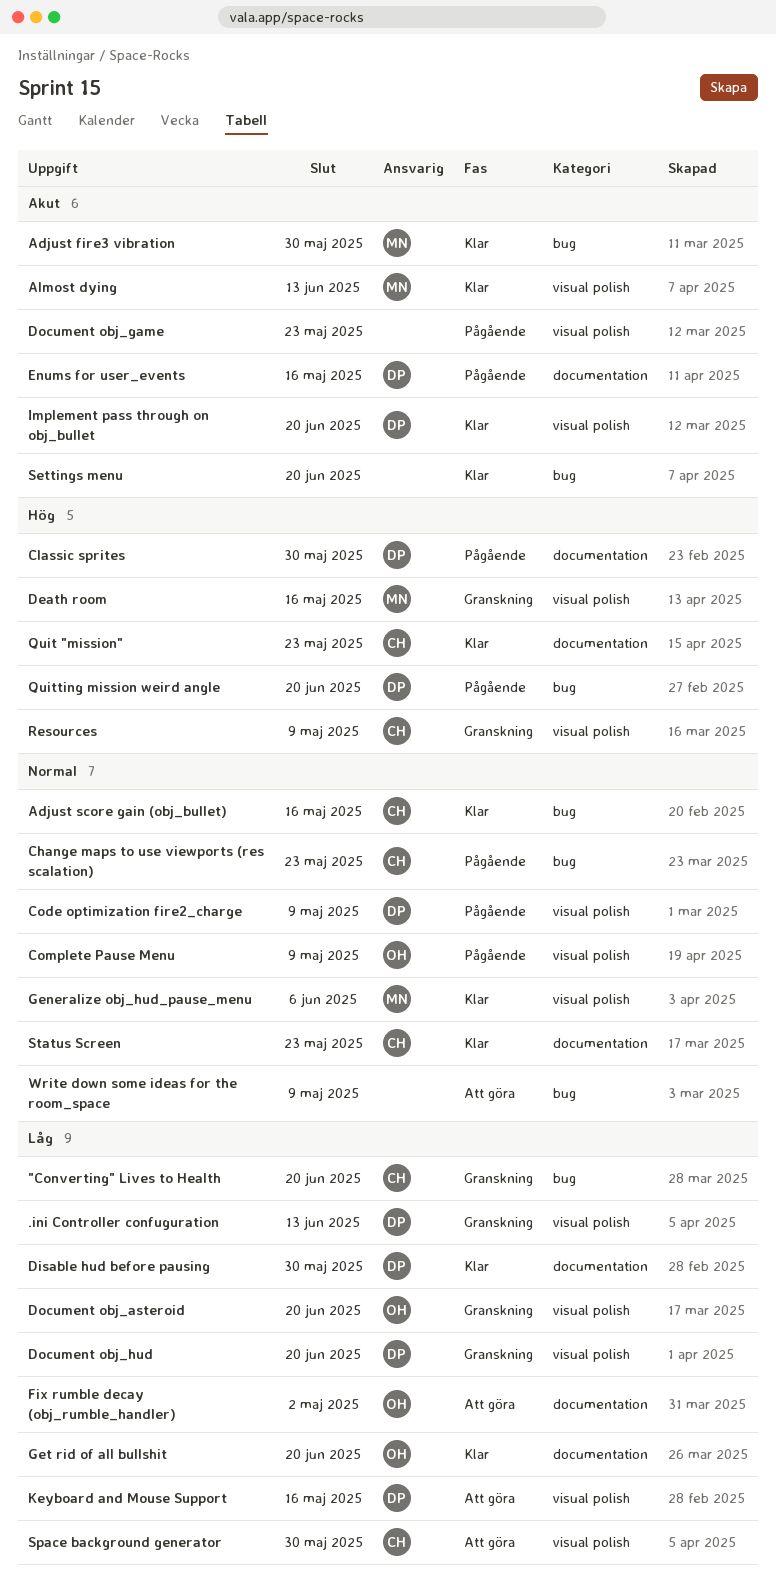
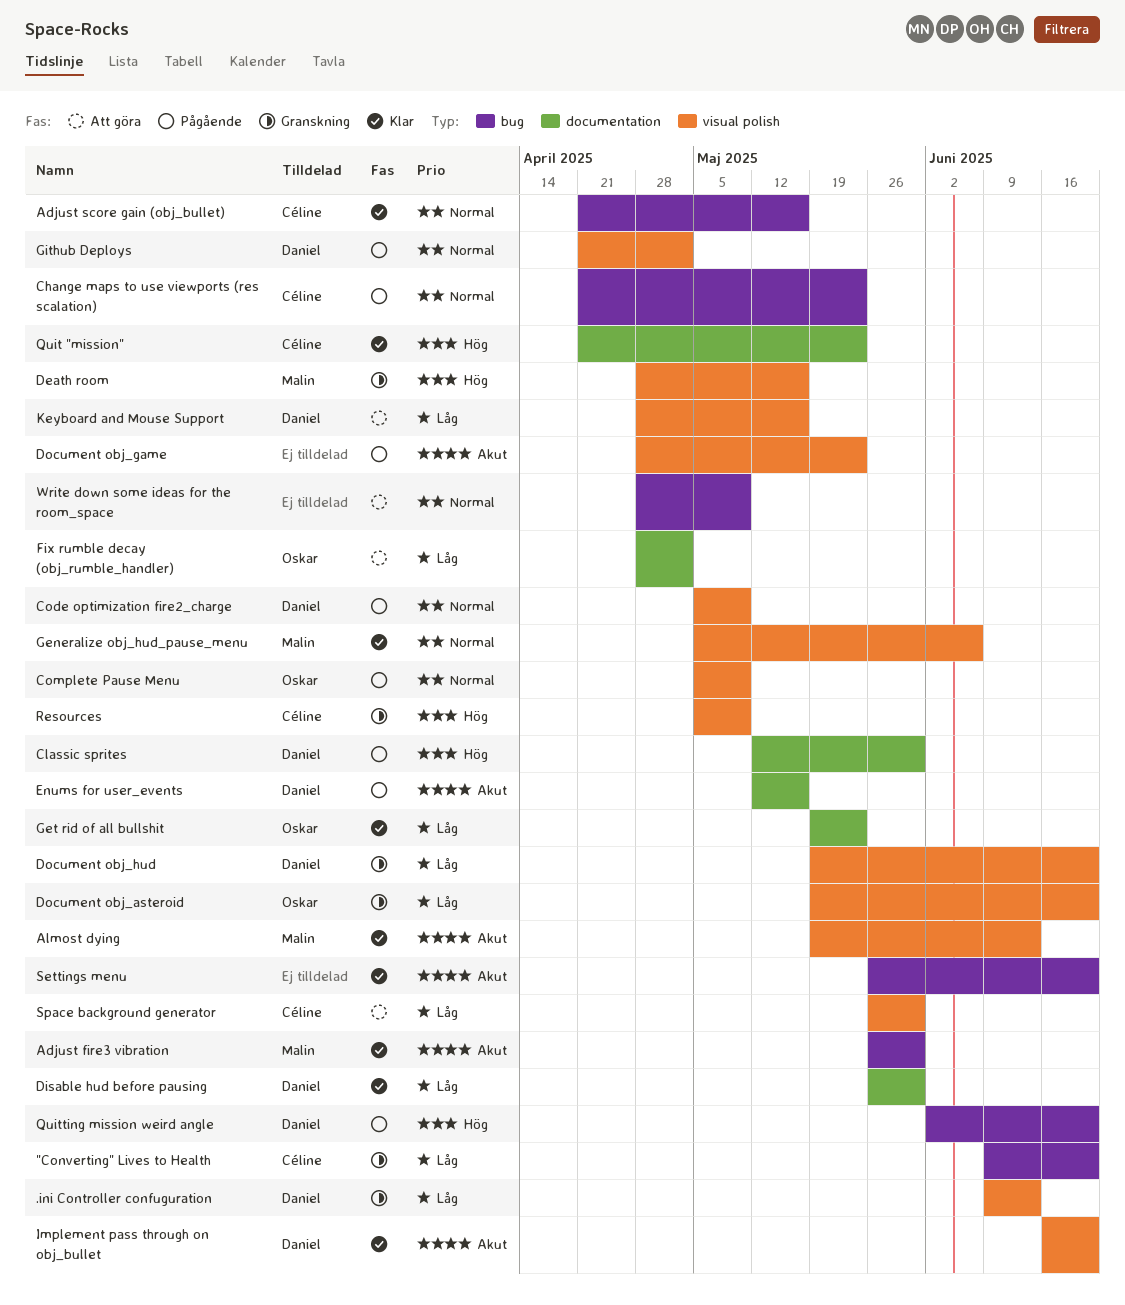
Get rid of all bullshit, due: Jun 20 -> May 23
Github Deploys: none -> present
Status Screen: present -> none

